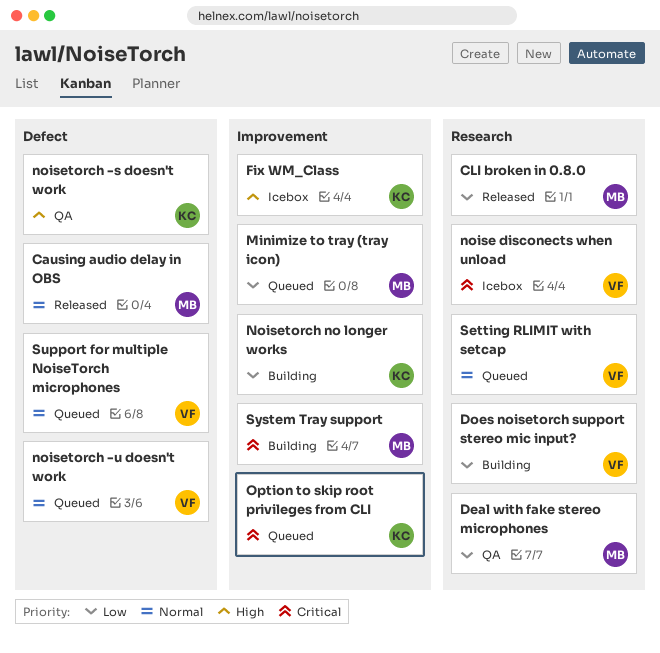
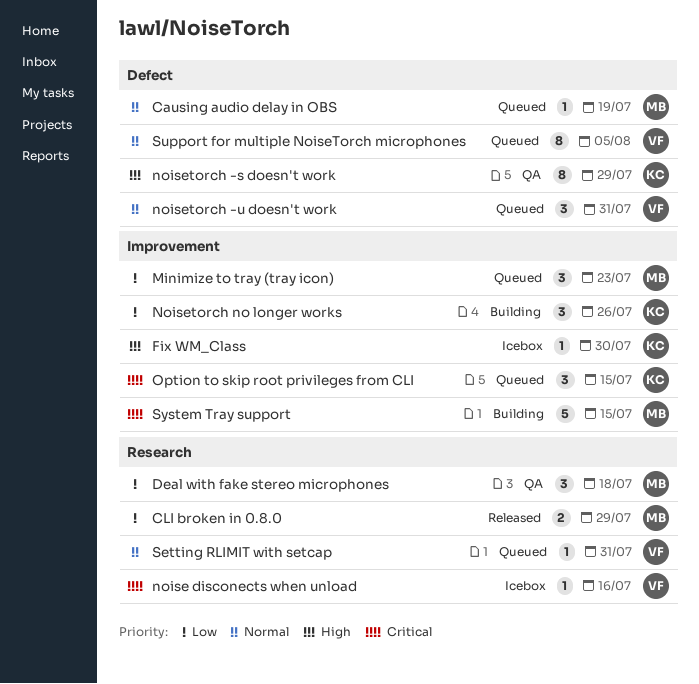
Causing audio delay in OBS, status: Released -> Queued
Does noisetorch support stereo mic input?: present -> none

